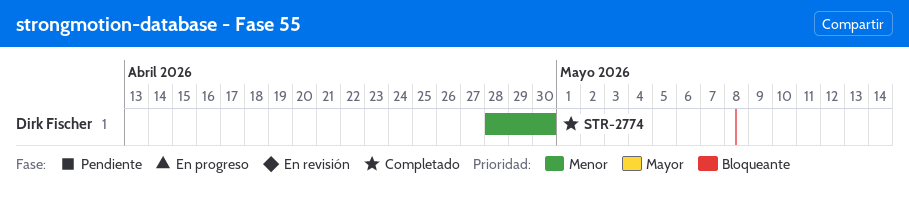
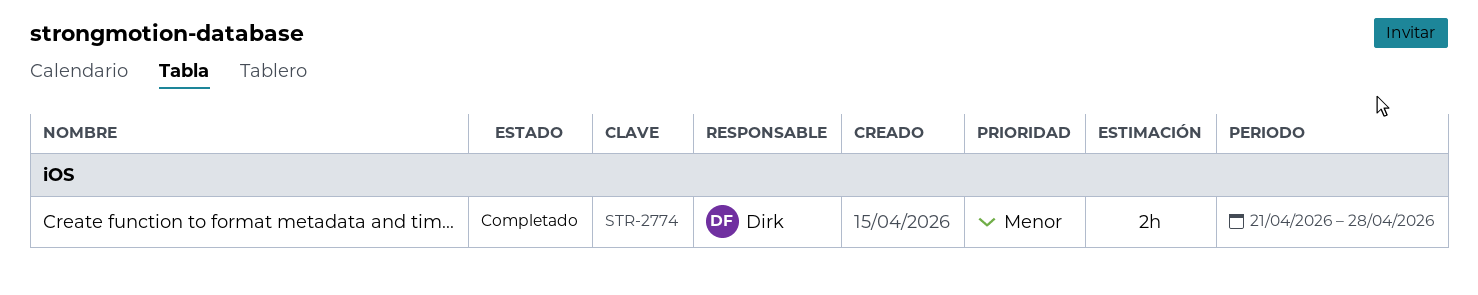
STR-2774, start: Apr 28 -> Apr 21
STR-2774, due: Apr 30 -> Apr 28

